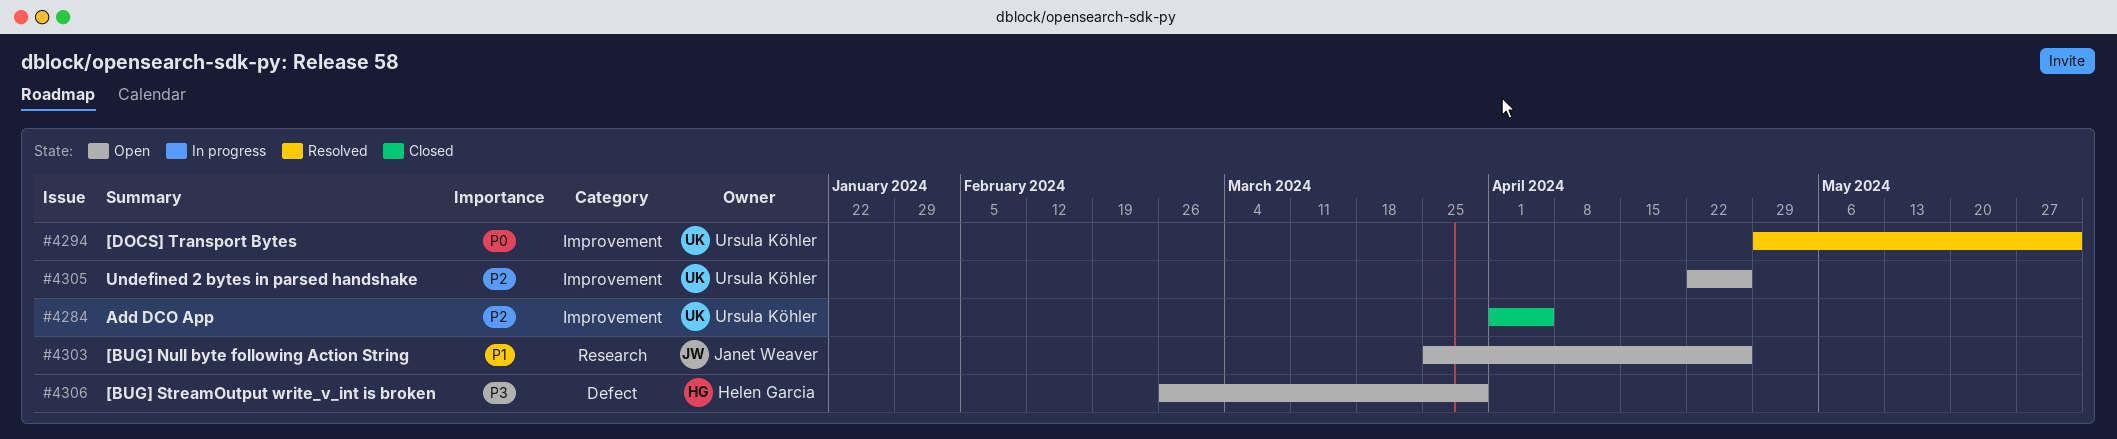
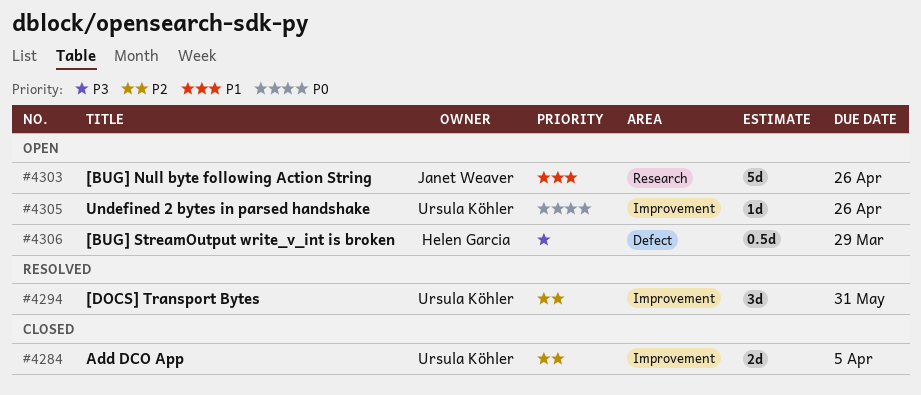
#4294, priority: P0 -> P2
#4305, priority: P2 -> P0

